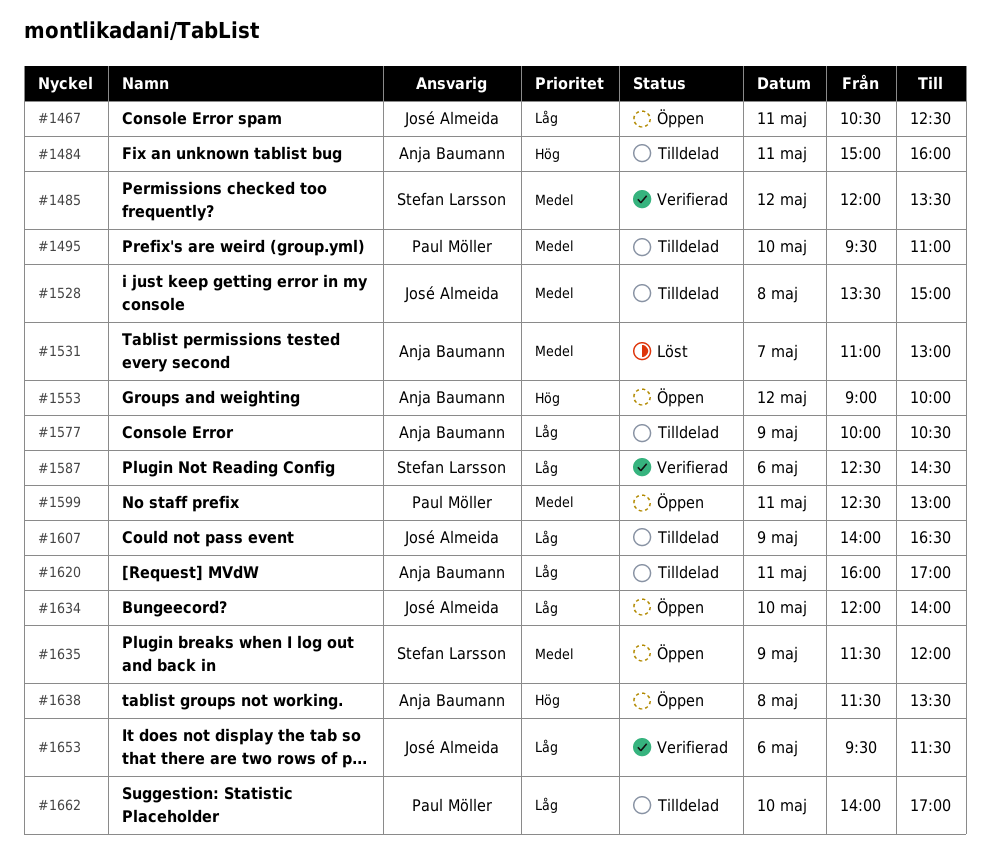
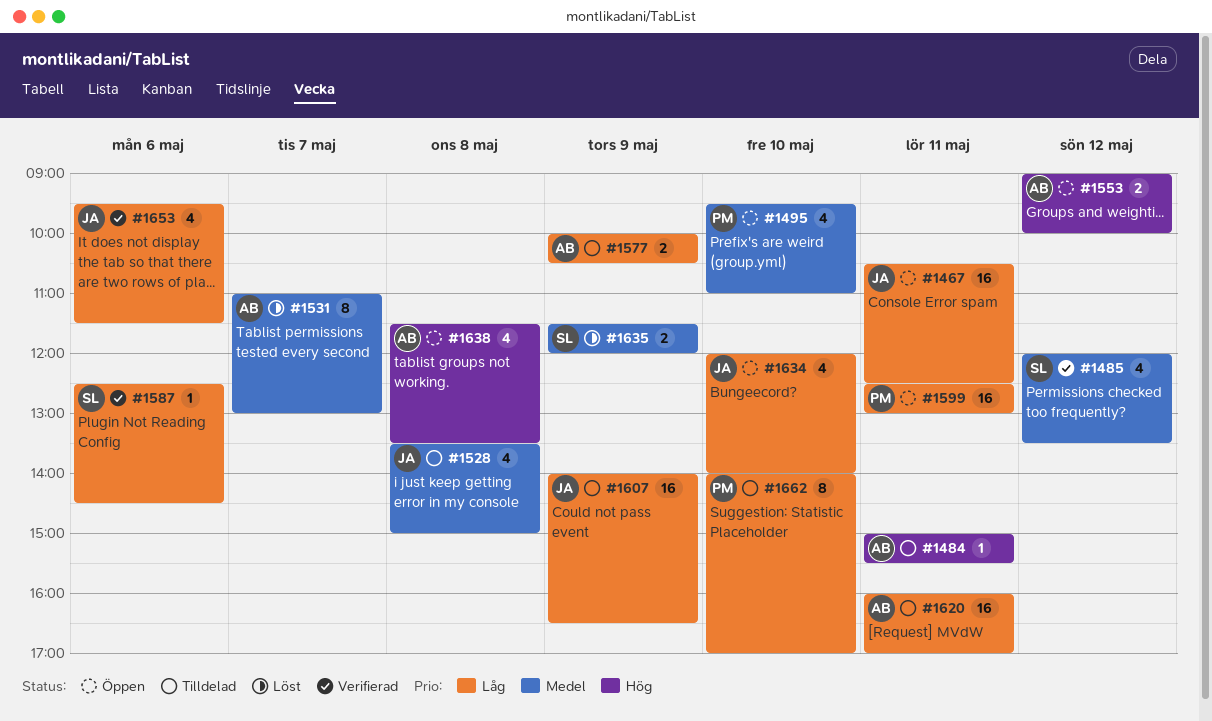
#1484, ends: 16:00 -> 15:30
#1495, status: Tilldelad -> Öppen
#1599, priority: Medel -> Låg
#1635, status: Öppen -> Löst

